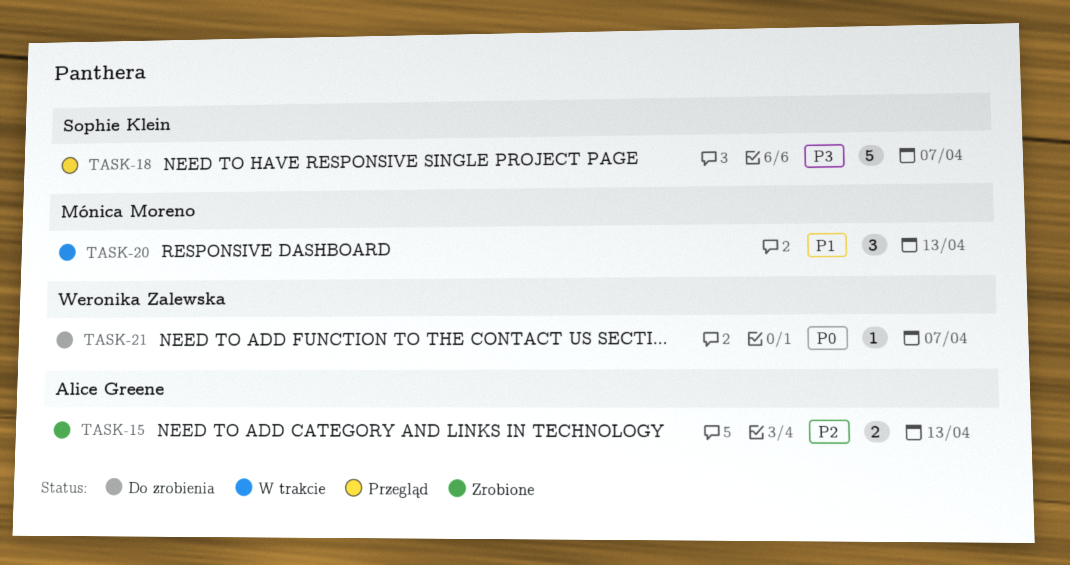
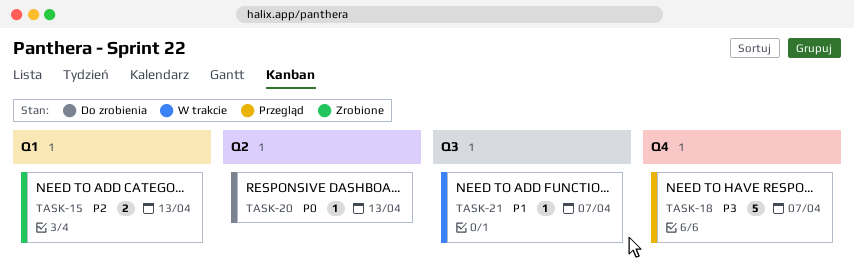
TASK-20, status: W trakcie -> Do zrobienia
TASK-20, priority: P1 -> P0
TASK-20, estimate: 3 -> 1
TASK-21, status: Do zrobienia -> W trakcie
TASK-21, priority: P0 -> P1

